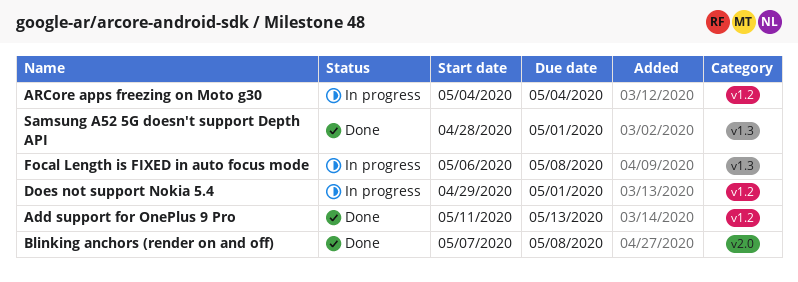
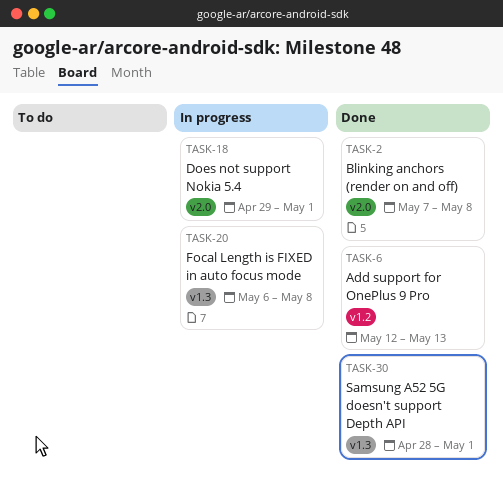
Add support for OnePlus 9 Pro, start: May 11 -> May 12
ARCore apps freezing on Moto g30: present -> none
Does not support Nokia 5.4, label: v1.2 -> v2.0

